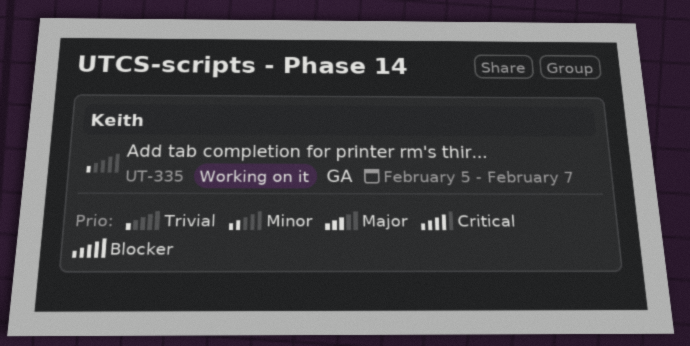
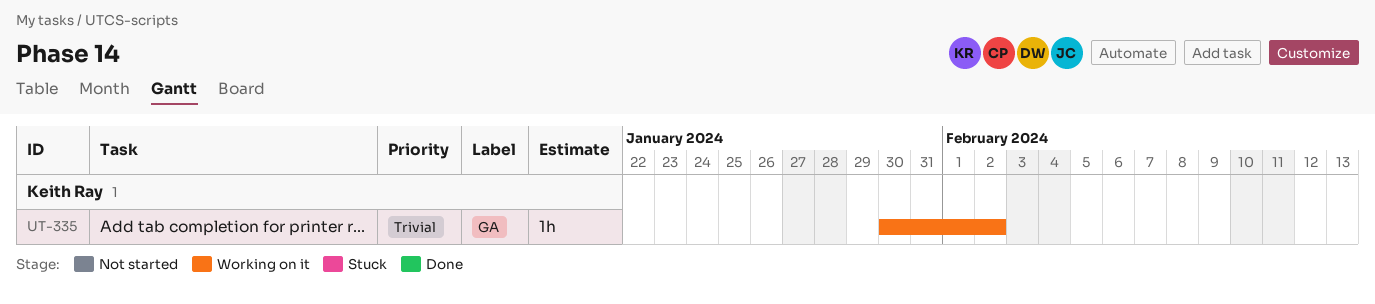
UT-335, start: Feb 5 -> Jan 30
UT-335, due: Feb 7 -> Feb 2

